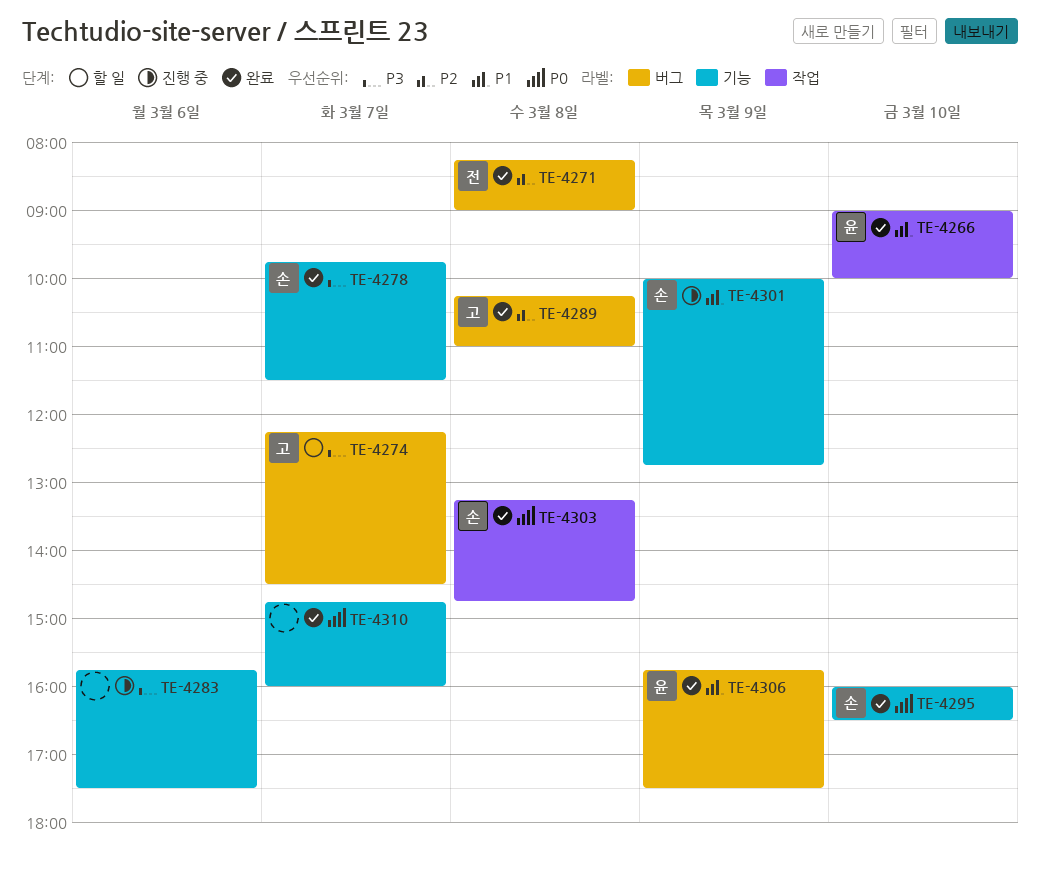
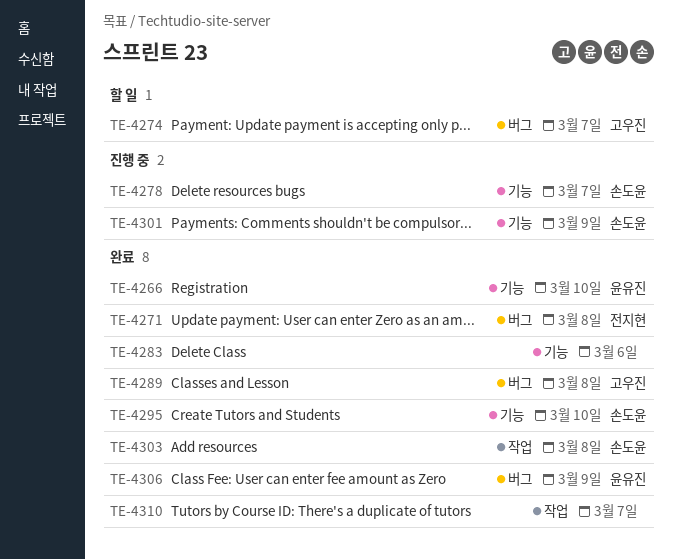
TE-4266, label: 작업 -> 기능
TE-4278, status: 완료 -> 진행 중
TE-4283, status: 진행 중 -> 완료
TE-4310, label: 기능 -> 작업

